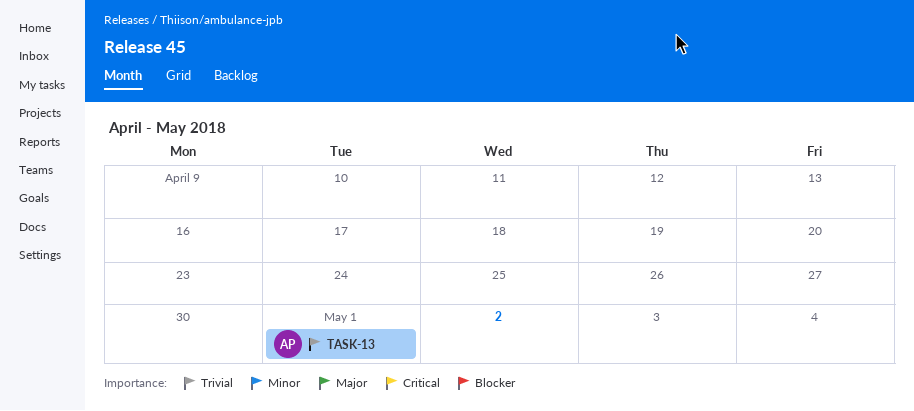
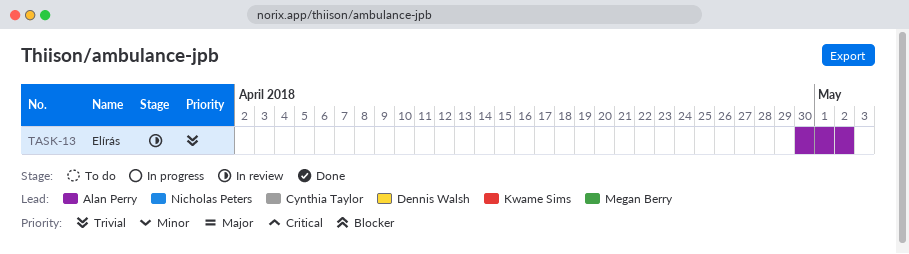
TASK-13, start: May 1 -> Apr 30
TASK-13, due: May 1 -> May 2

